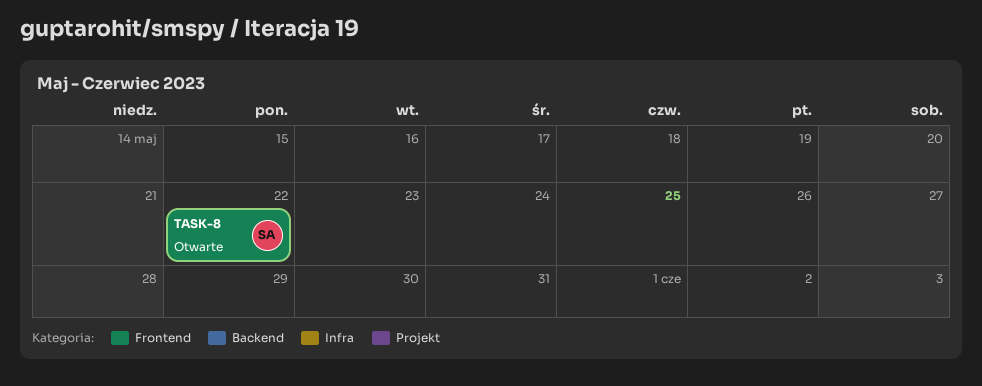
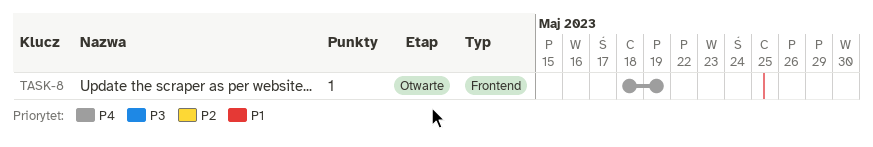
TASK-8, due: May 22 -> May 19

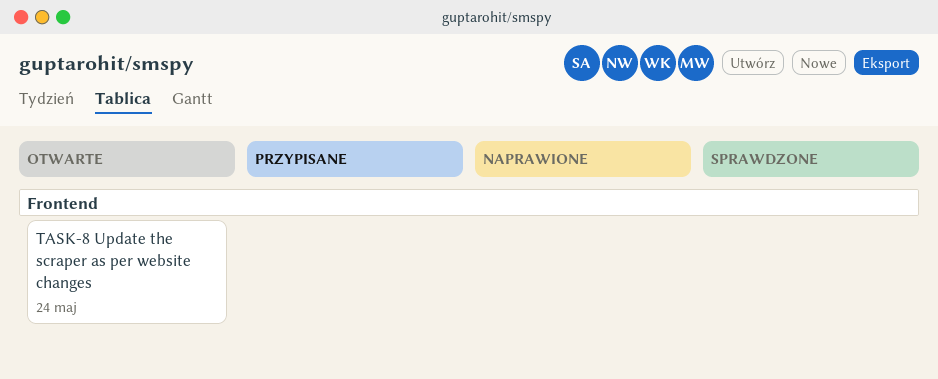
TASK-8, due: May 19 -> May 24

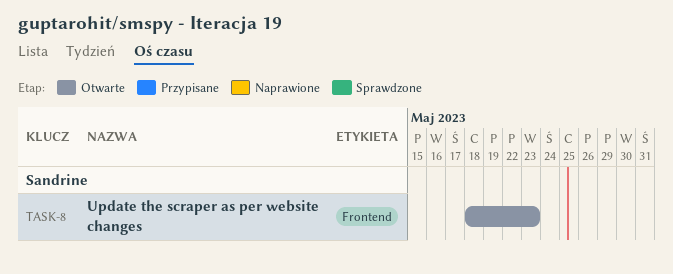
TASK-8, due: May 24 -> May 23

